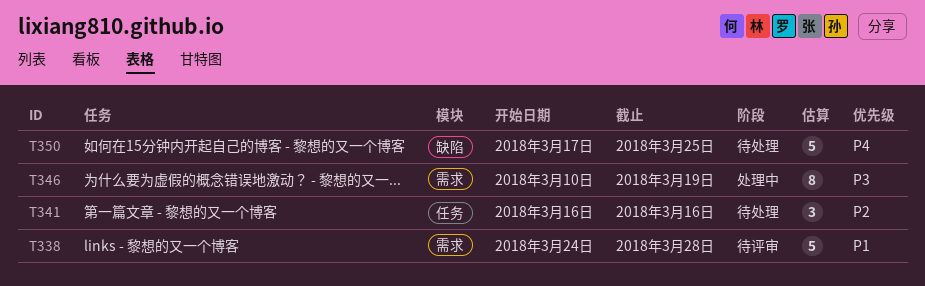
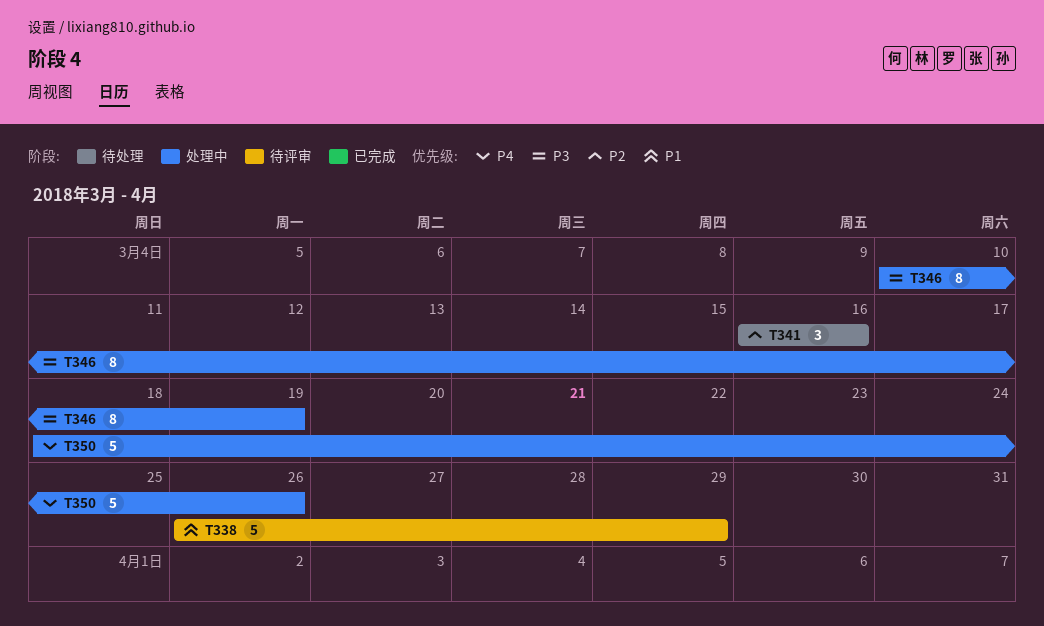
T338, start: Mar 24 -> Mar 26
T338, due: Mar 28 -> Mar 29
T350, status: 待处理 -> 处理中
T350, start: Mar 17 -> Mar 18
T350, due: Mar 25 -> Mar 26

